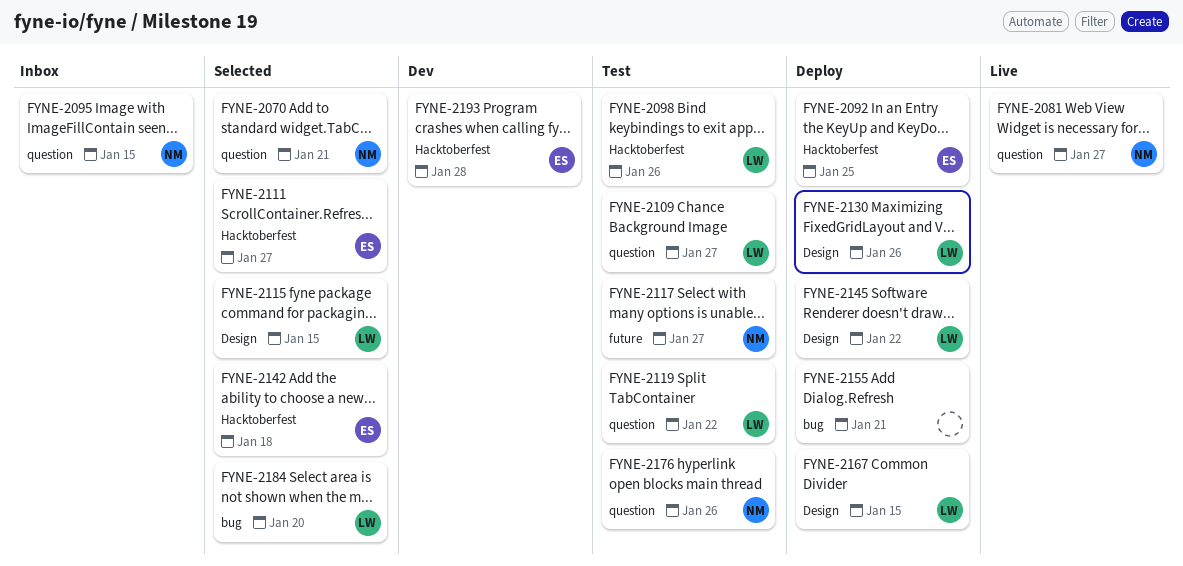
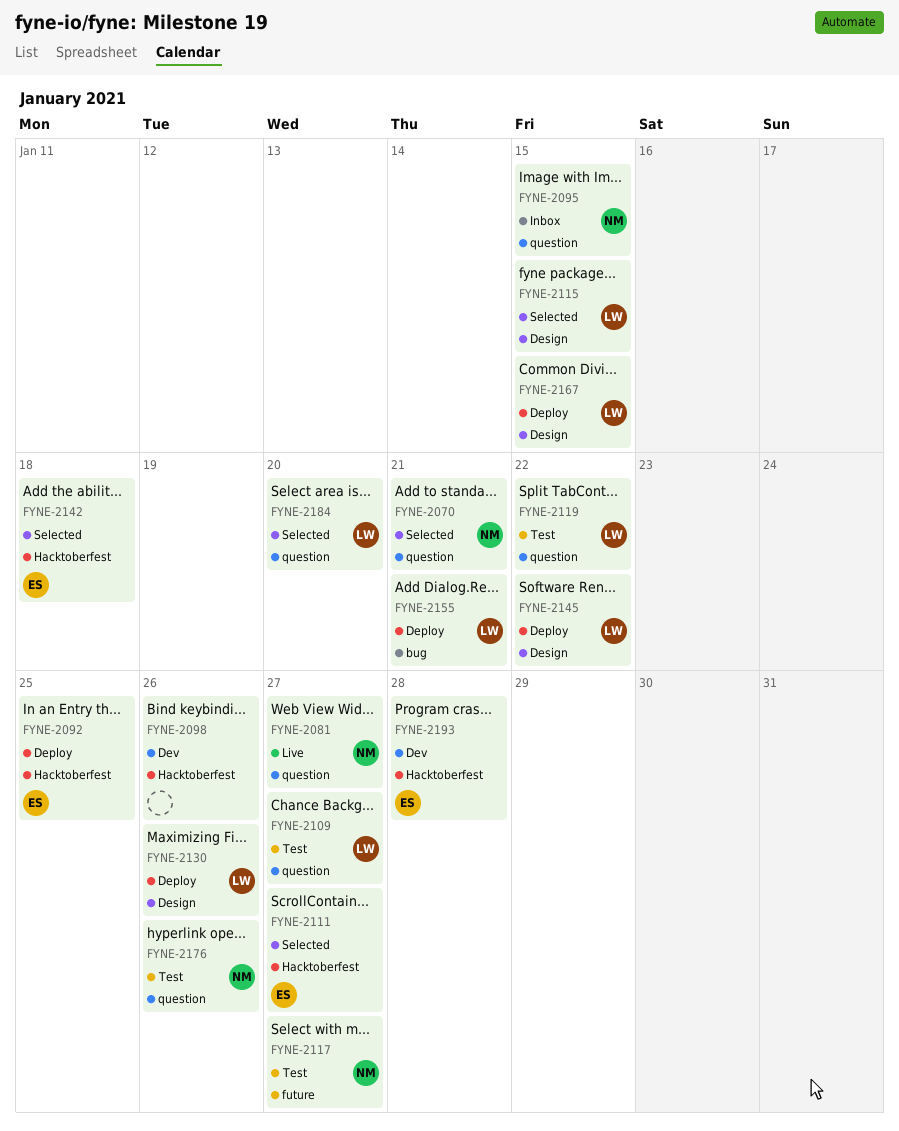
FYNE-2098, status: Test -> Dev
FYNE-2098, owner: LW -> none
FYNE-2155, owner: none -> LW
FYNE-2184, label: bug -> question

